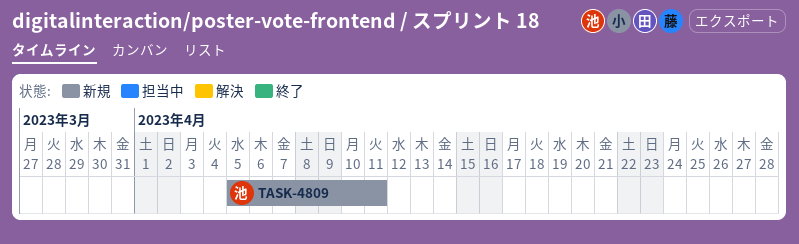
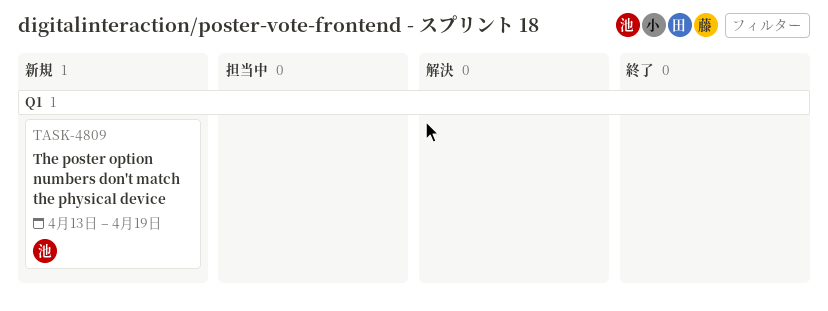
TASK-4809, start: Apr 5 -> Apr 13
TASK-4809, due: Apr 11 -> Apr 19

